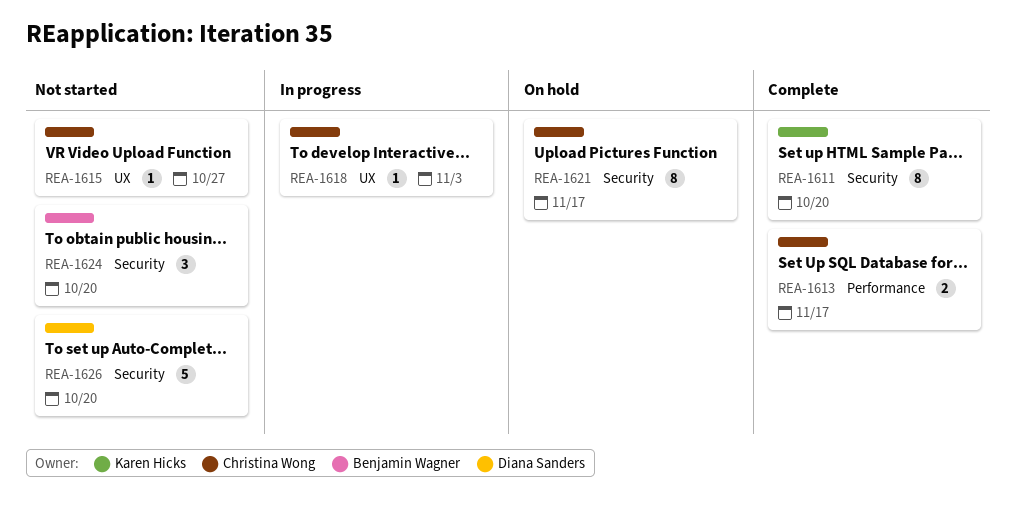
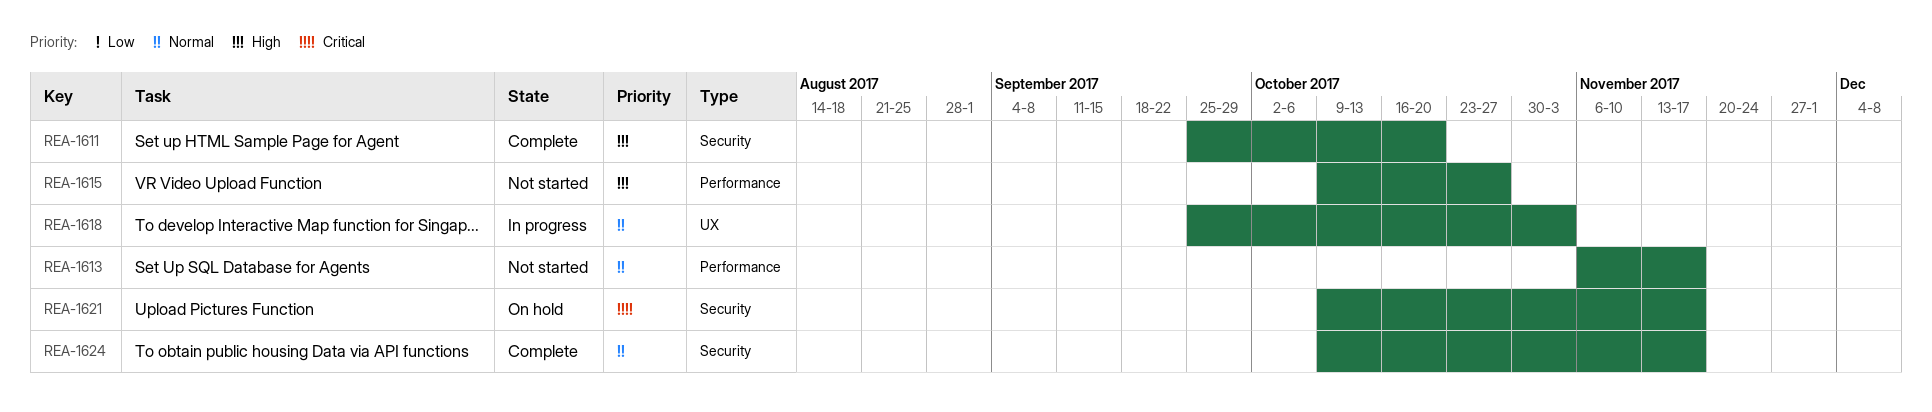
REA-1613, status: Complete -> Not started
REA-1615, label: UX -> Performance
REA-1624, status: Not started -> Complete
REA-1624, due: Oct 20 -> Nov 17
REA-1626: present -> none

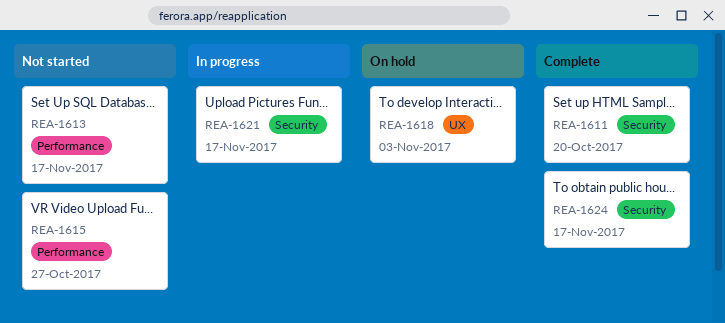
REA-1618, status: In progress -> On hold
REA-1621, status: On hold -> In progress

